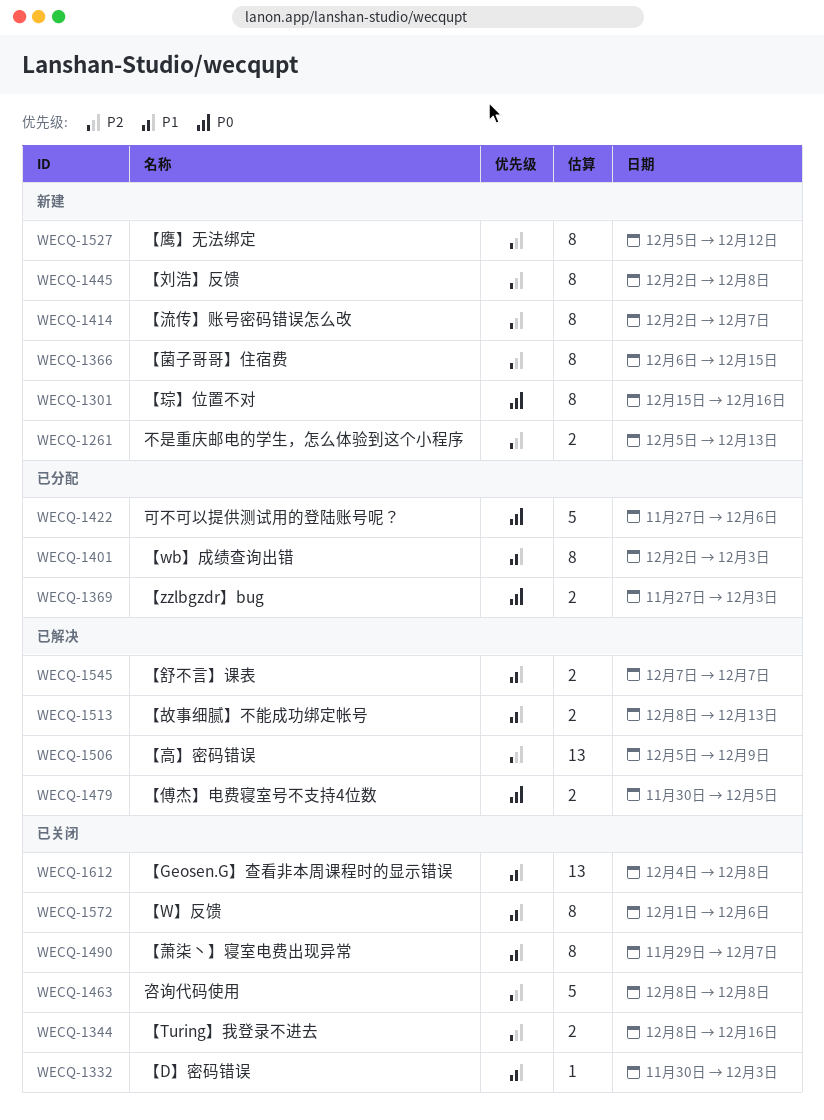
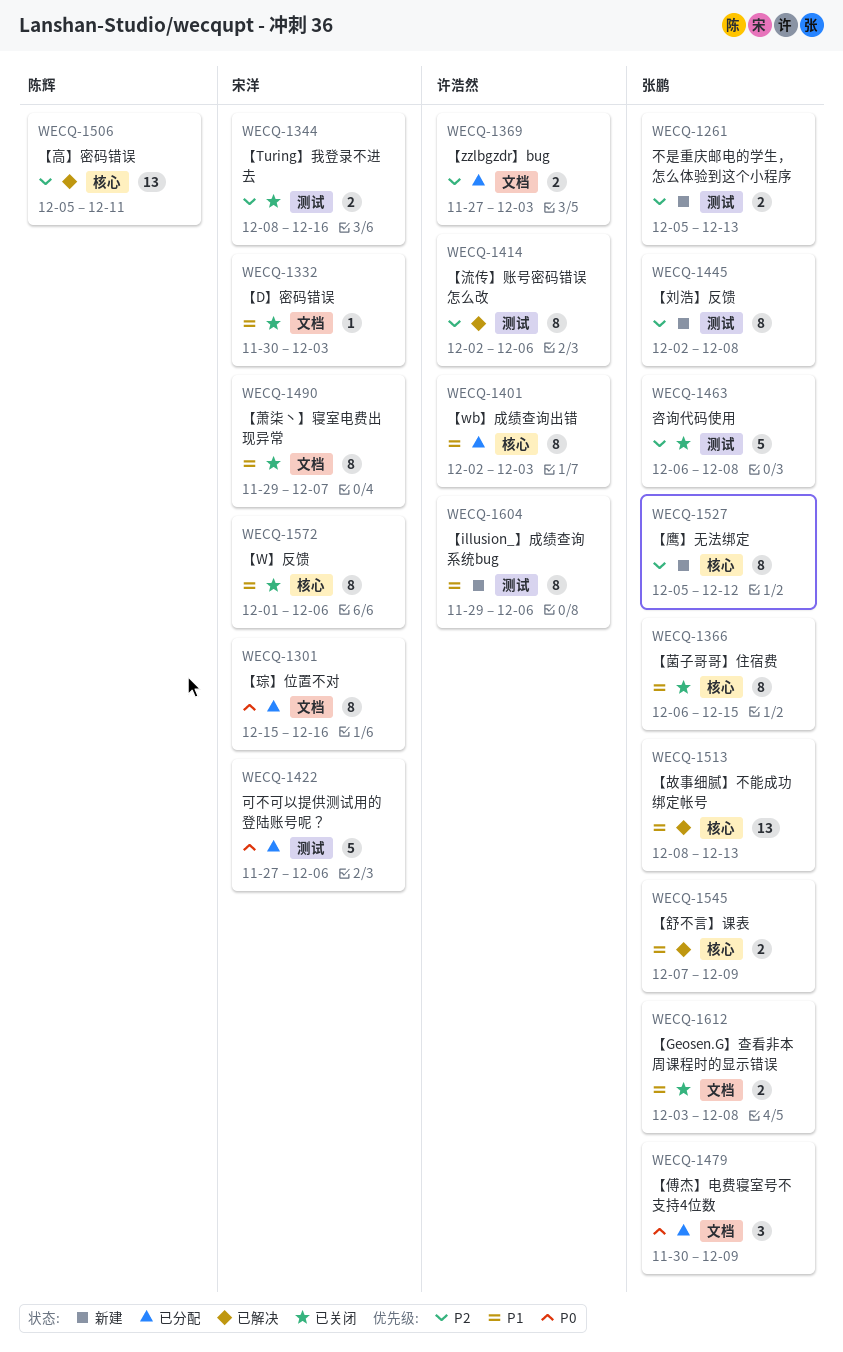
WECQ-1301, status: 新建 -> 已分配
WECQ-1366, status: 新建 -> 已关闭
WECQ-1366, priority: P2 -> P1
WECQ-1369, priority: P0 -> P2
WECQ-1414, status: 新建 -> 已解决
WECQ-1414, due: Dec 7 -> Dec 6
WECQ-1463, start: Dec 8 -> Dec 6
WECQ-1479, status: 已解决 -> 已分配
WECQ-1479, estimate: 2 -> 3
WECQ-1479, due: Dec 5 -> Dec 9
WECQ-1506, due: Dec 9 -> Dec 11
WECQ-1513, estimate: 2 -> 13
WECQ-1545, due: Dec 7 -> Dec 9
WECQ-1604: none -> present
WECQ-1612, estimate: 13 -> 2
WECQ-1612, start: Dec 4 -> Dec 3

